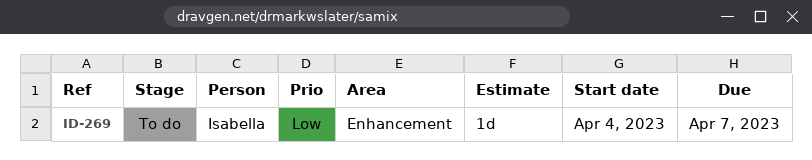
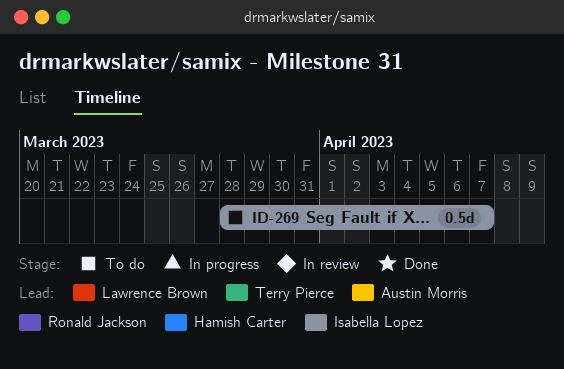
ID-269, estimate: 1d -> 0.5d
ID-269, start: Apr 4 -> Mar 28

